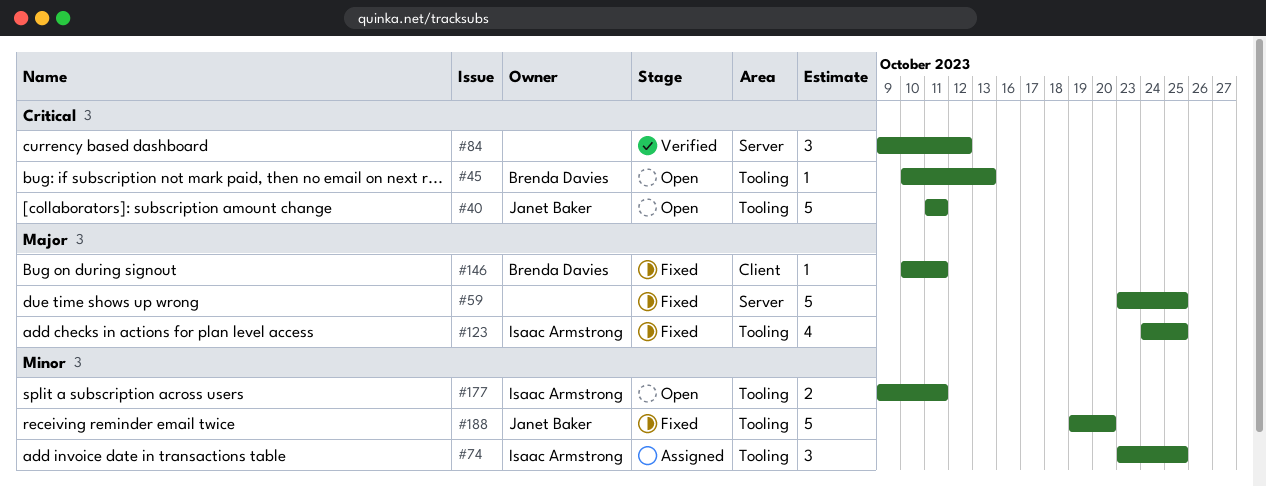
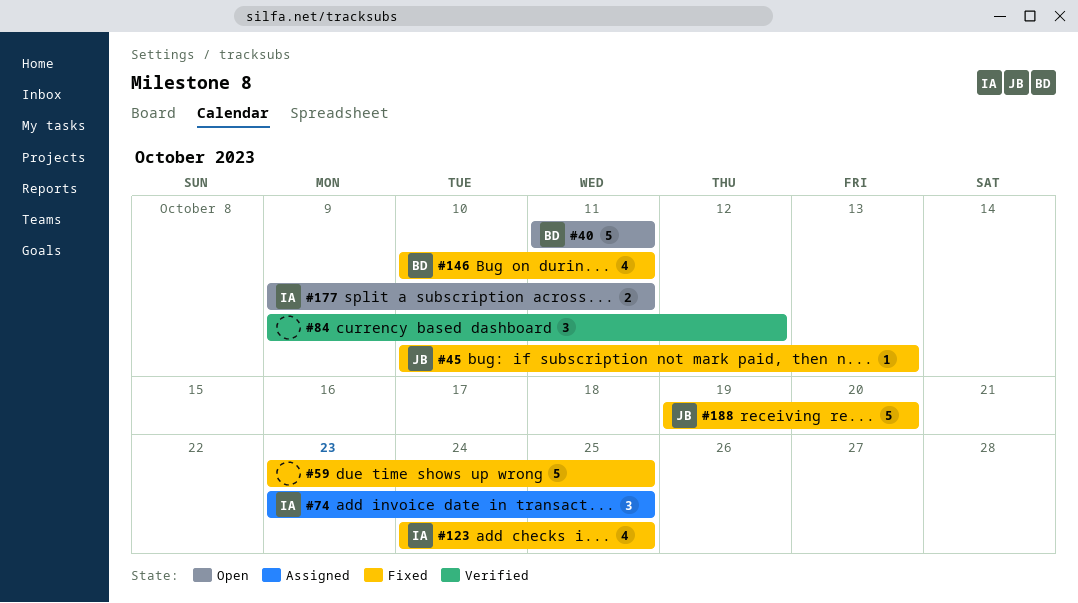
#40, owner: Janet Baker -> Brenda Davies
#45, status: Open -> Fixed
#45, owner: Brenda Davies -> Janet Baker
#146, estimate: 1 -> 4

